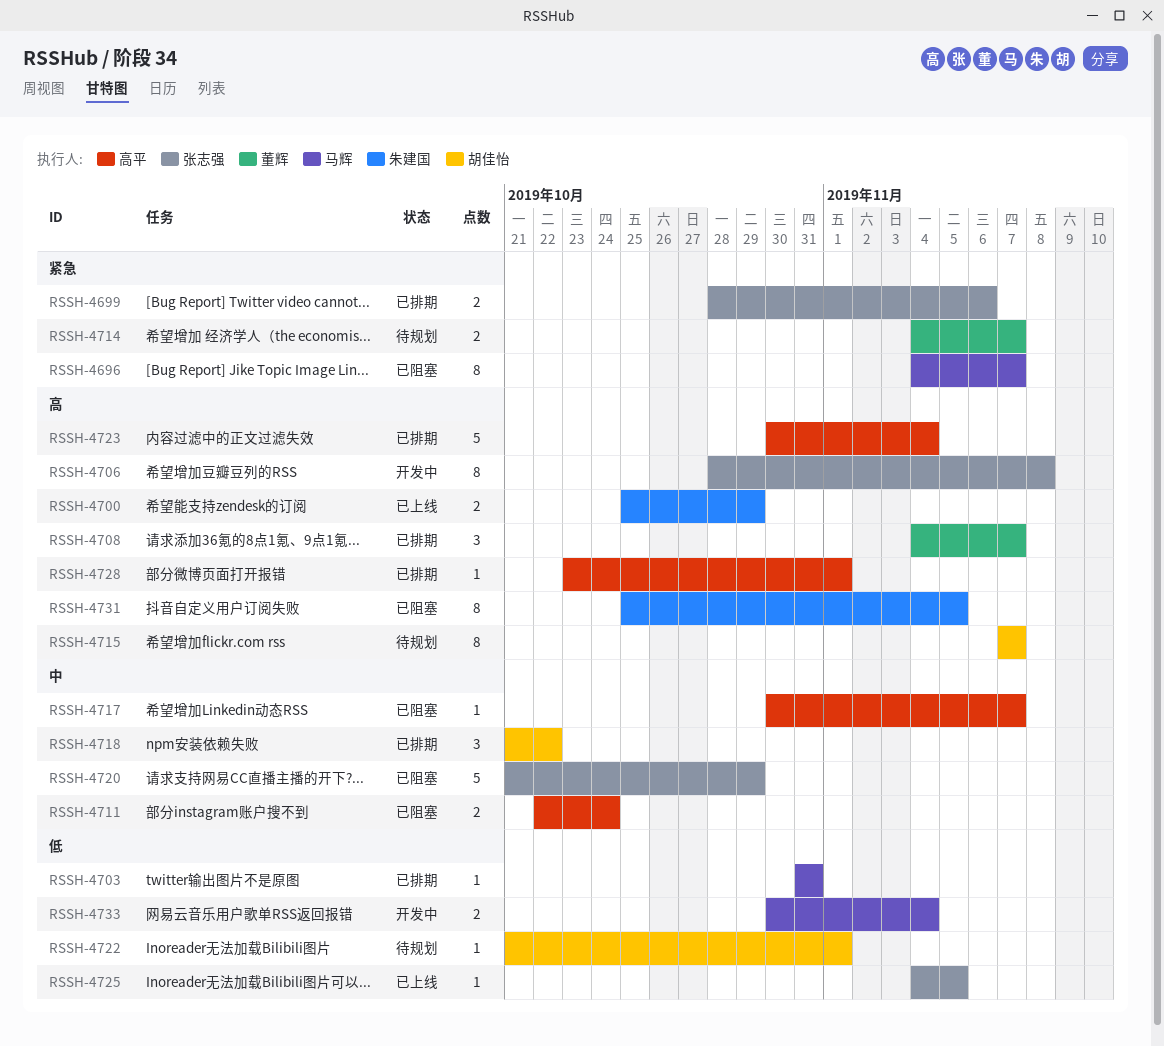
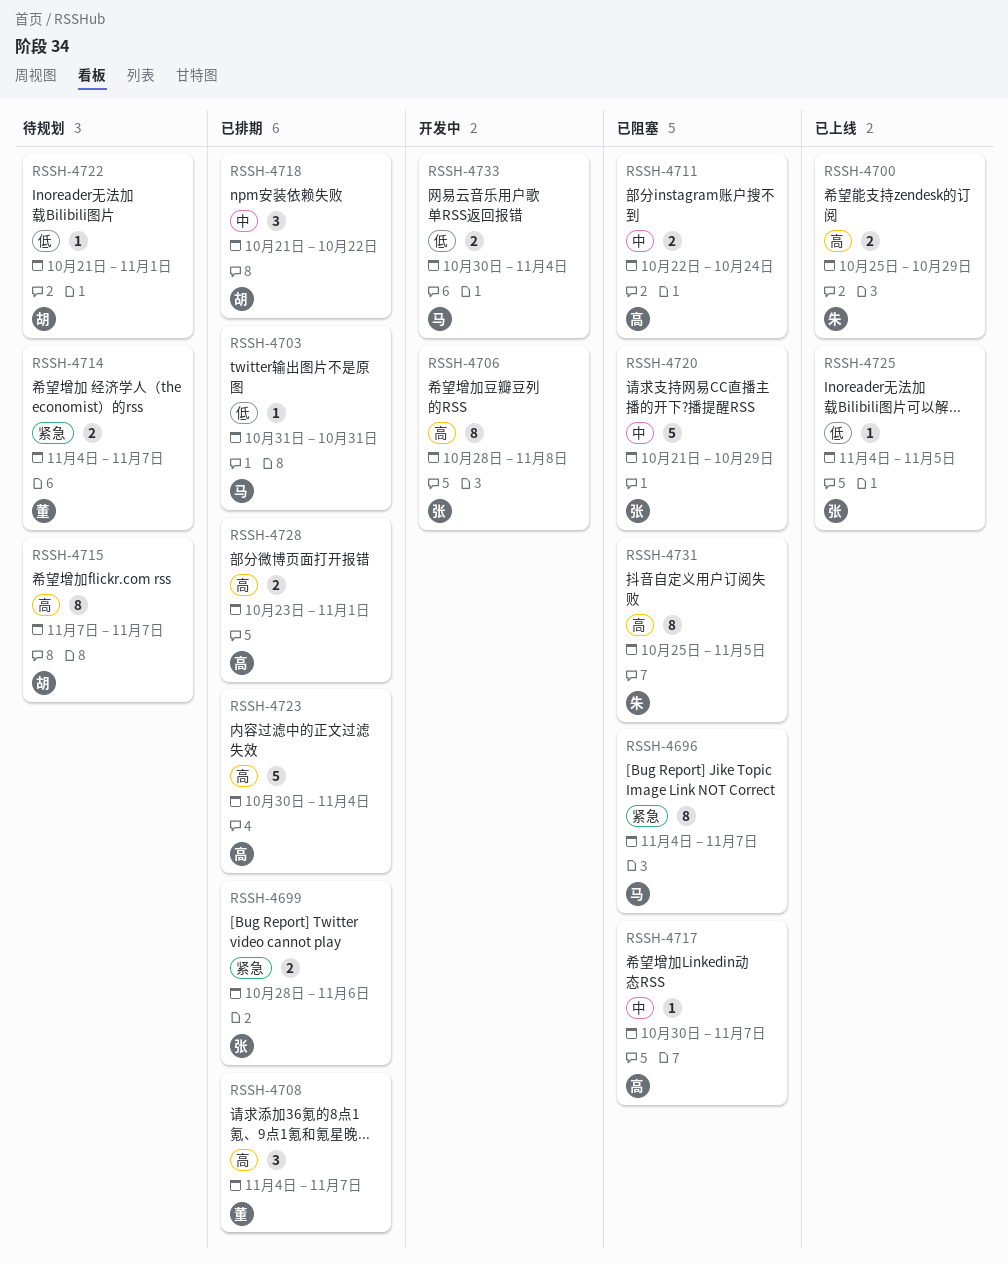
RSSH-4728, estimate: 1 -> 2

